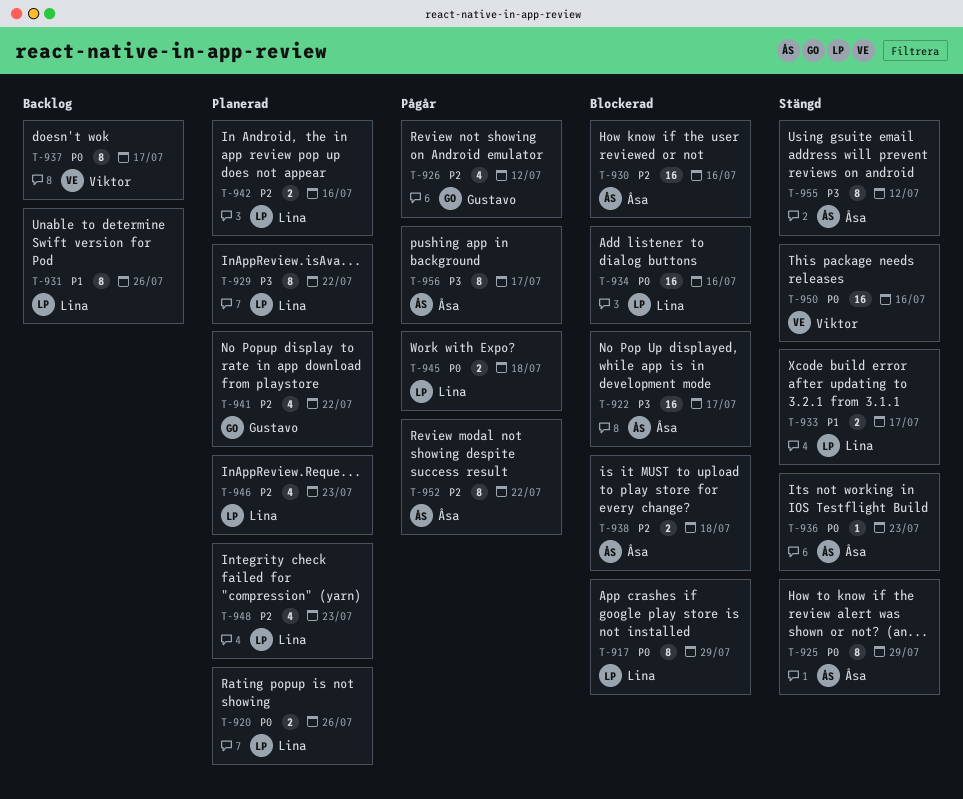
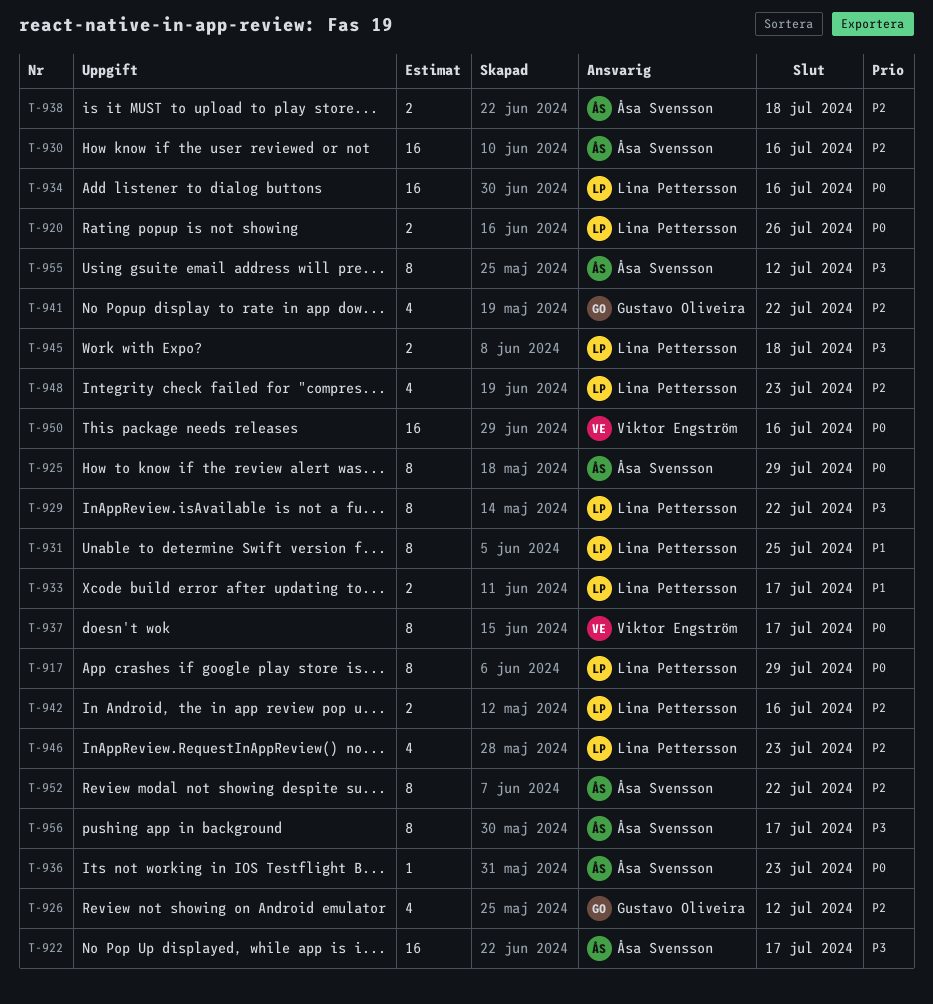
T-931, due: Jul 26 -> Jul 25
T-945, priority: P0 -> P3

